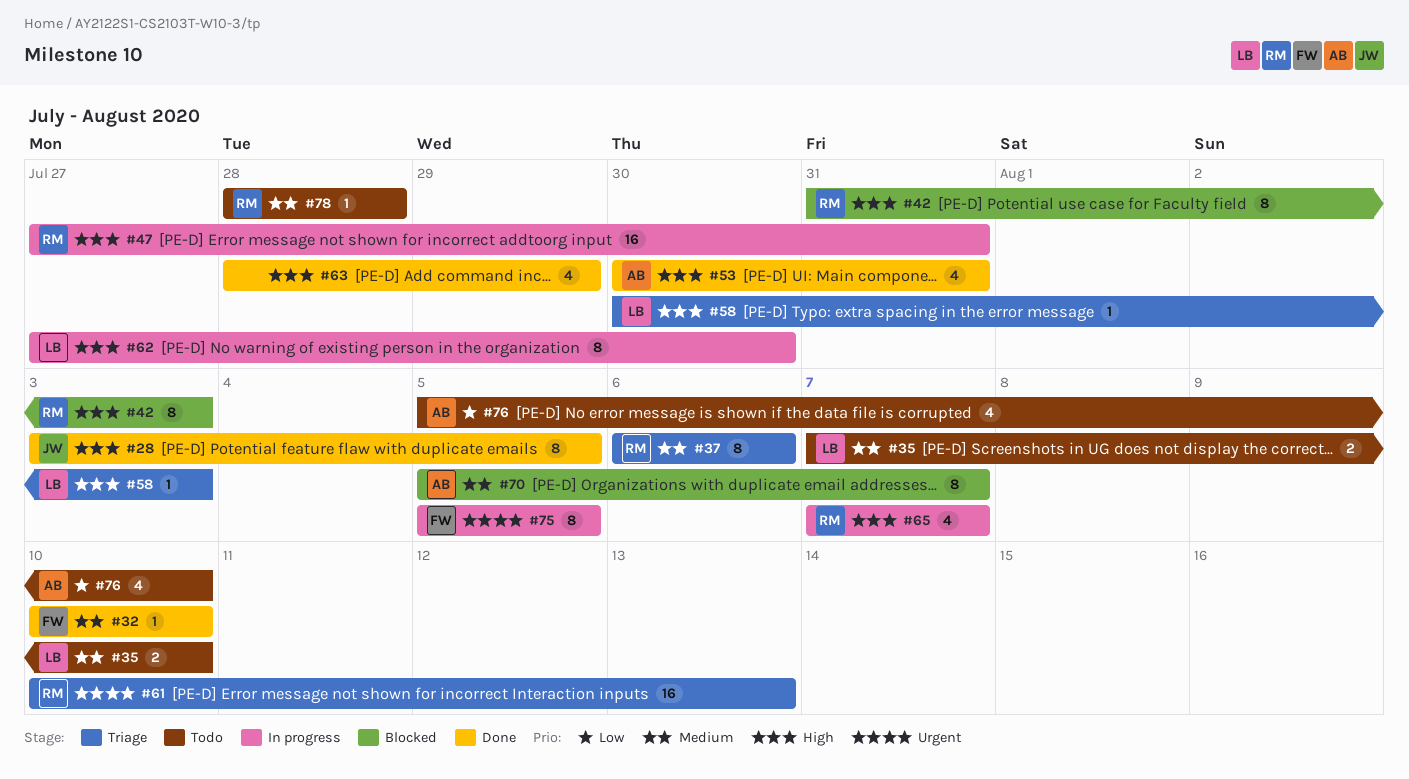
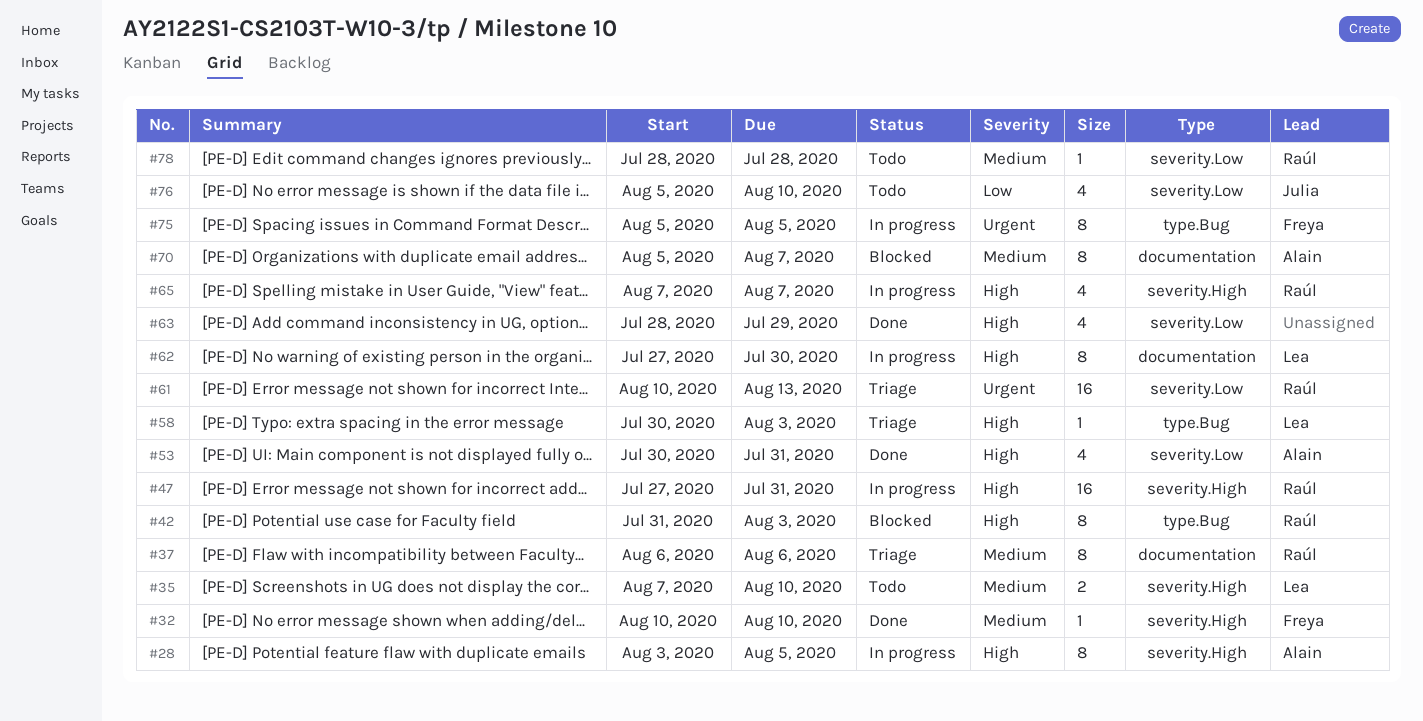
#28, status: Done -> In progress
#28, owner: Julia -> Alain
#76, owner: Alain -> Julia

